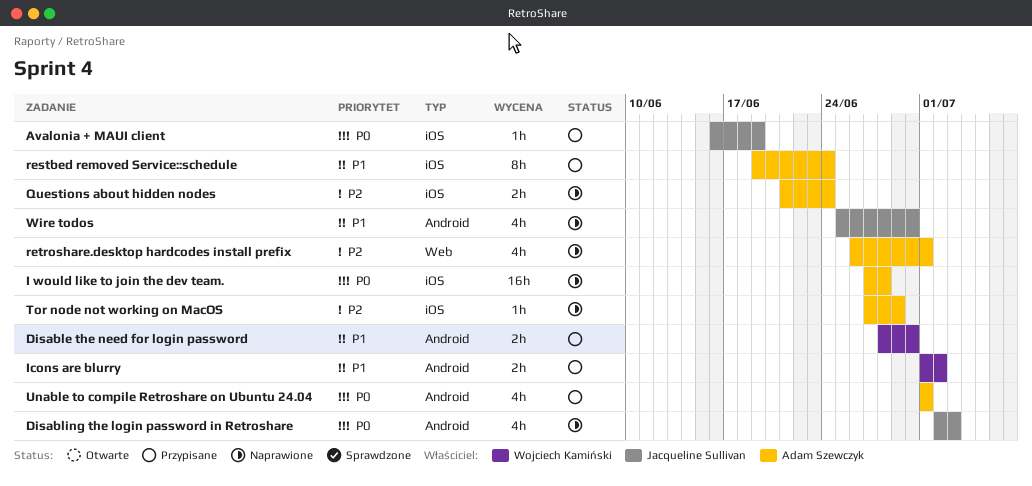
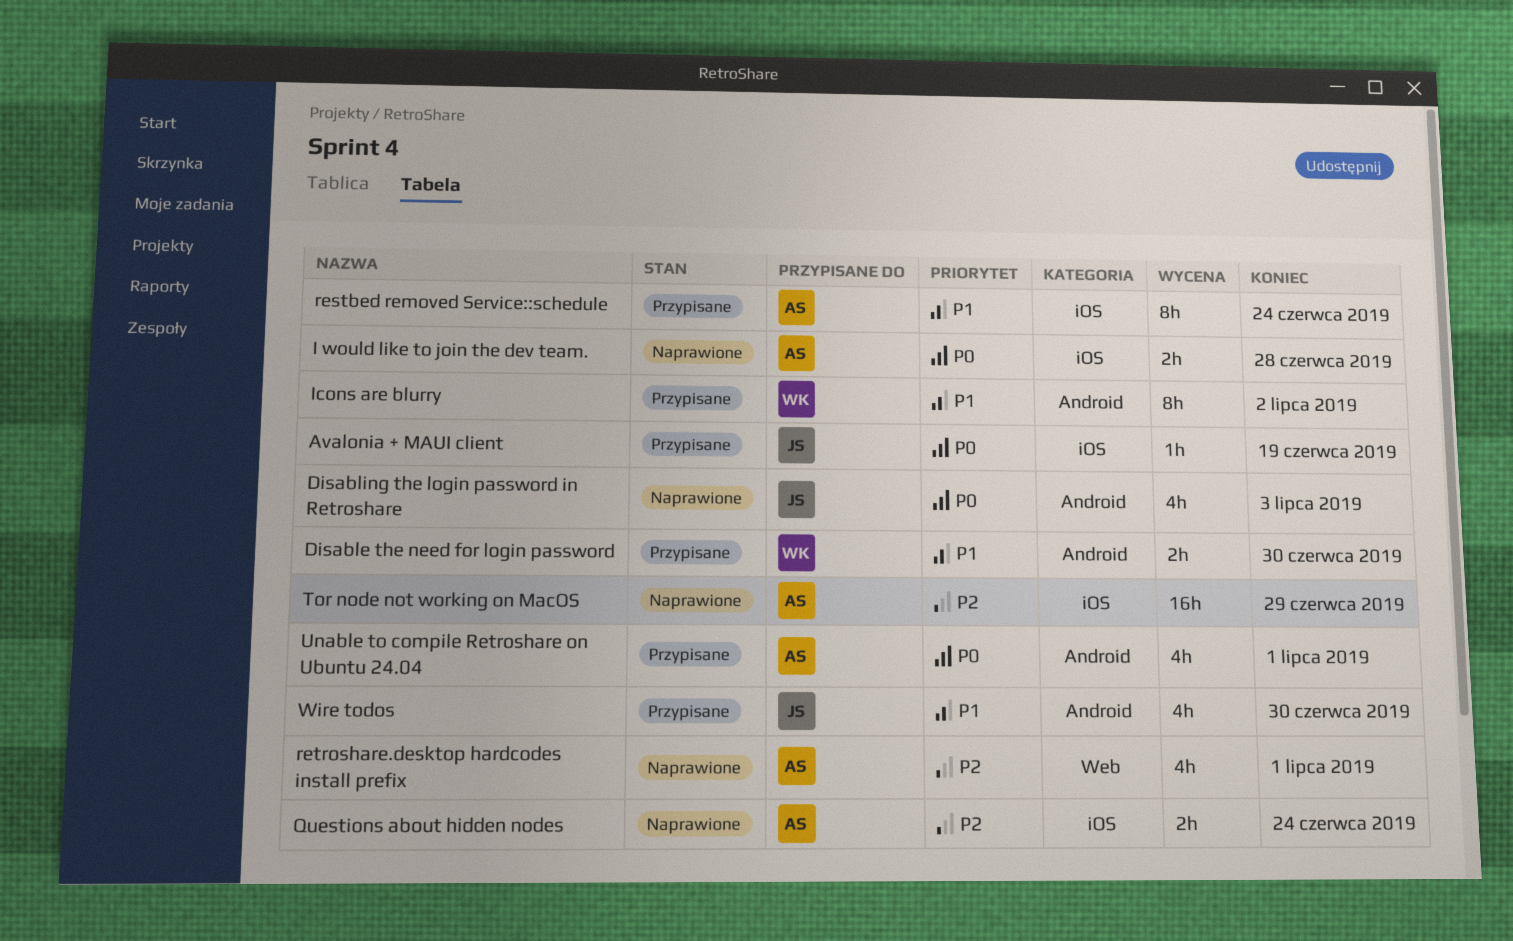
I would like to join the dev team., estimate: 16h -> 2h
Icons are blurry, estimate: 2h -> 8h
Tor node not working on MacOS, estimate: 1h -> 16h
Wire todos, status: Naprawione -> Przypisane

